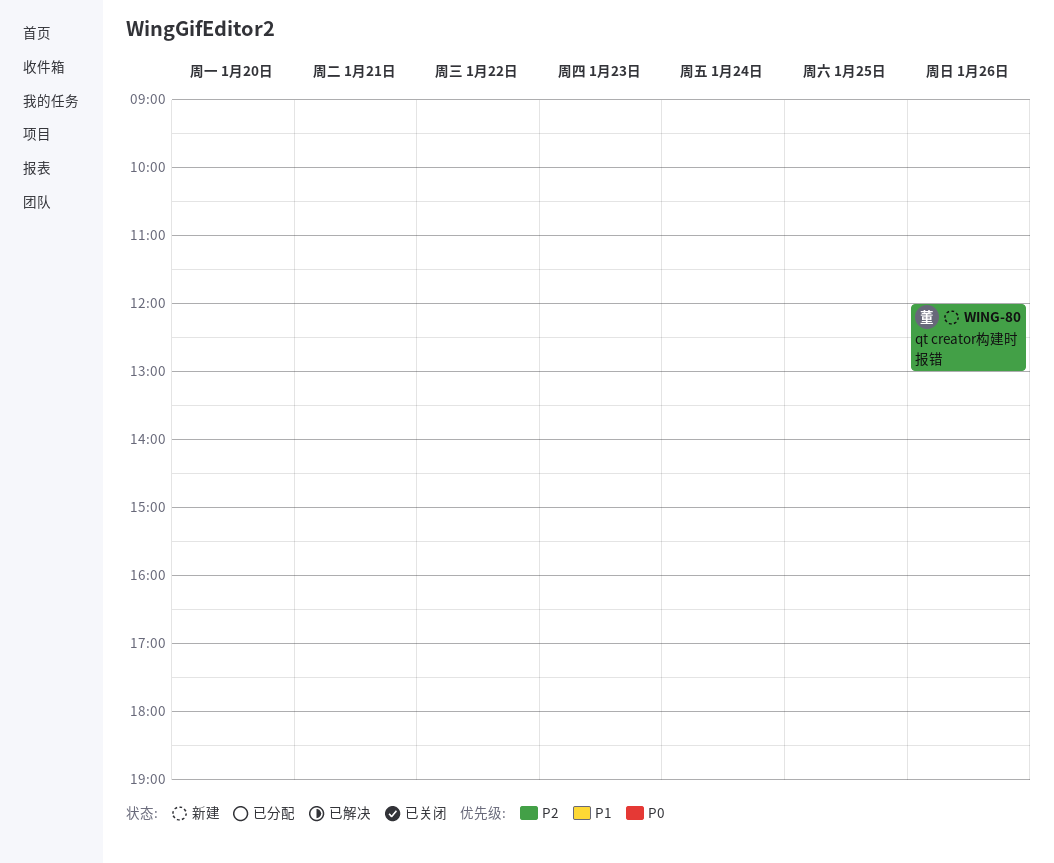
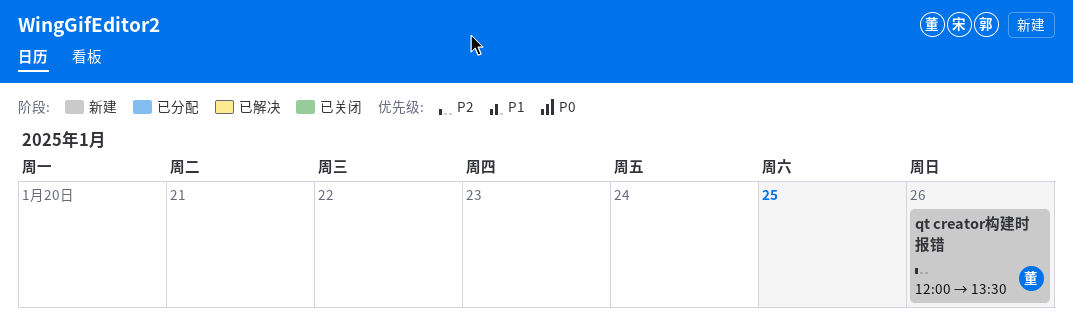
qt creator构建时报错, ends: 13:00 -> 13:30

